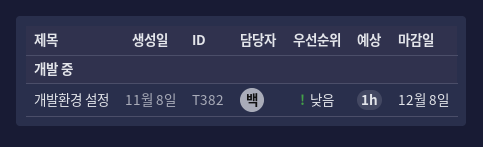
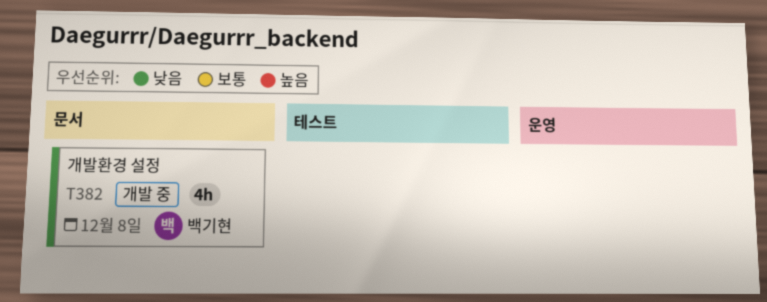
T382, estimate: 1h -> 4h

